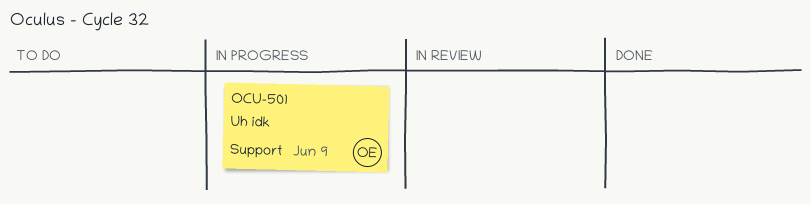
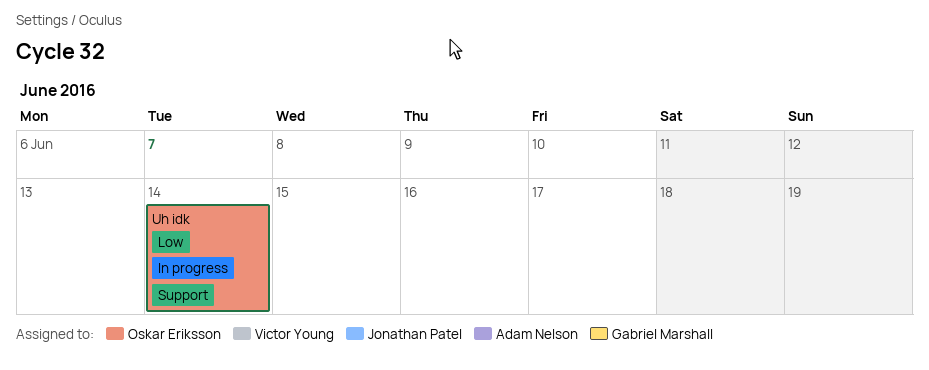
Uh idk, due: Jun 9 -> Jun 14

